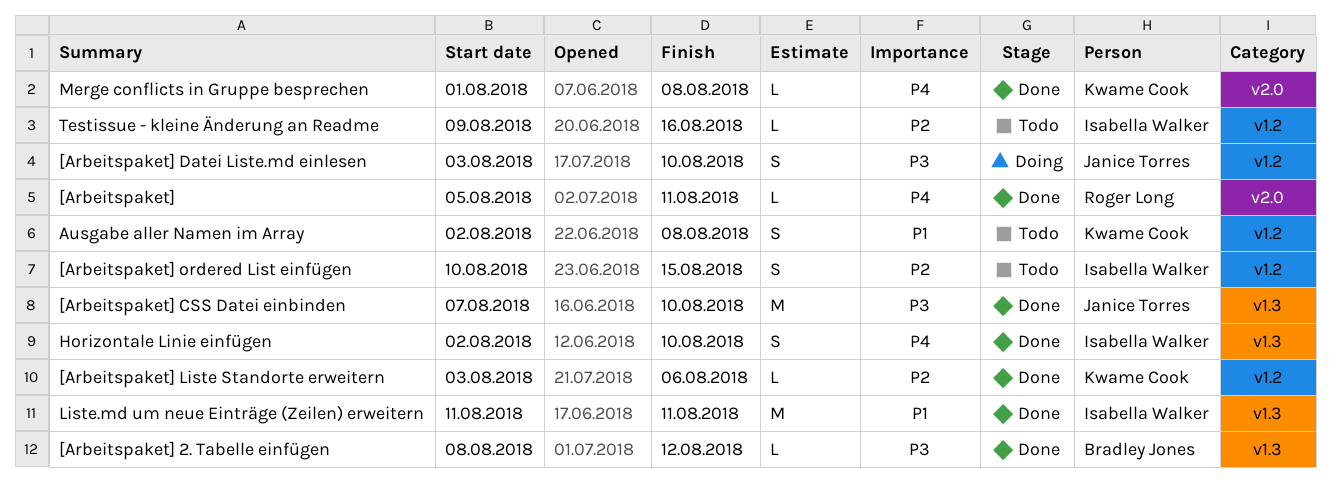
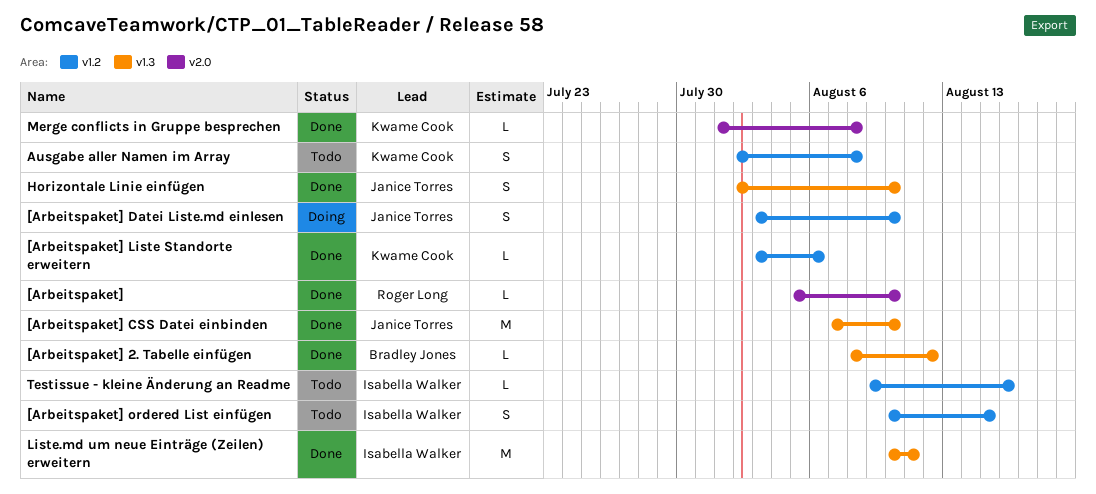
[Arbeitspaket], due: Aug 11 -> Aug 10
Horizontale Linie einfügen, owner: Isabella Walker -> Janice Torres
Liste.md um neue Einträge (Zeilen) erweitern, start: Aug 11 -> Aug 10

